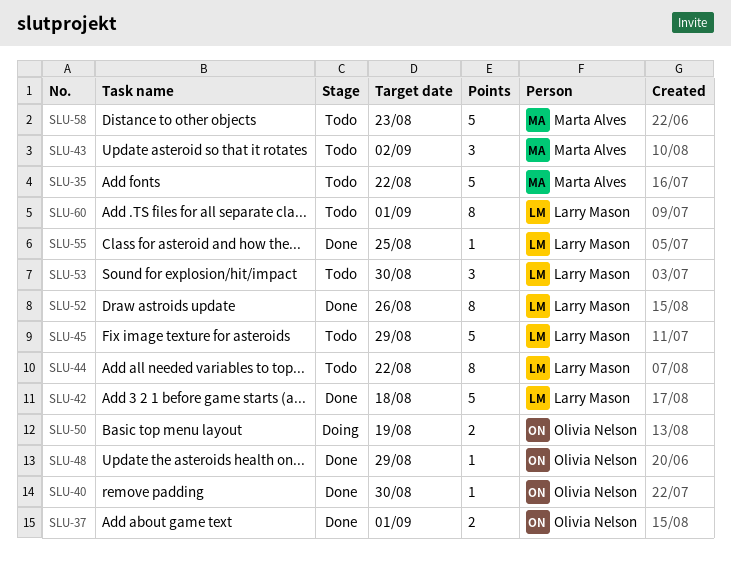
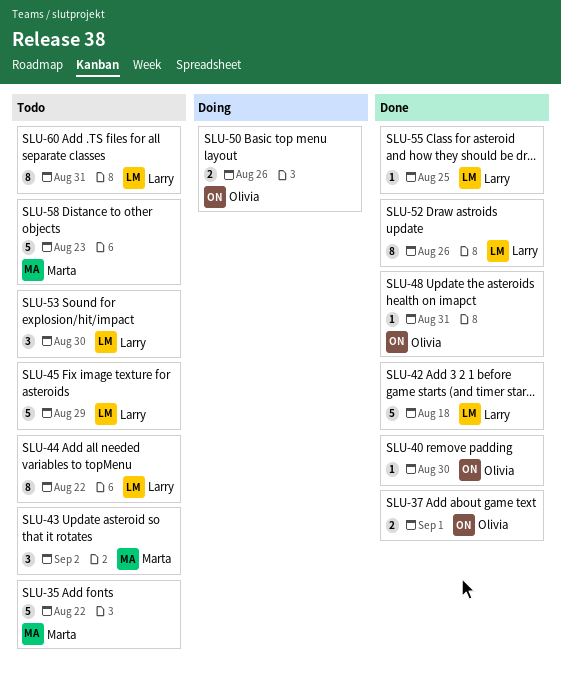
SLU-48, due: Aug 29 -> Aug 31
SLU-50, due: Aug 19 -> Aug 26
SLU-60, due: Sep 1 -> Aug 31

